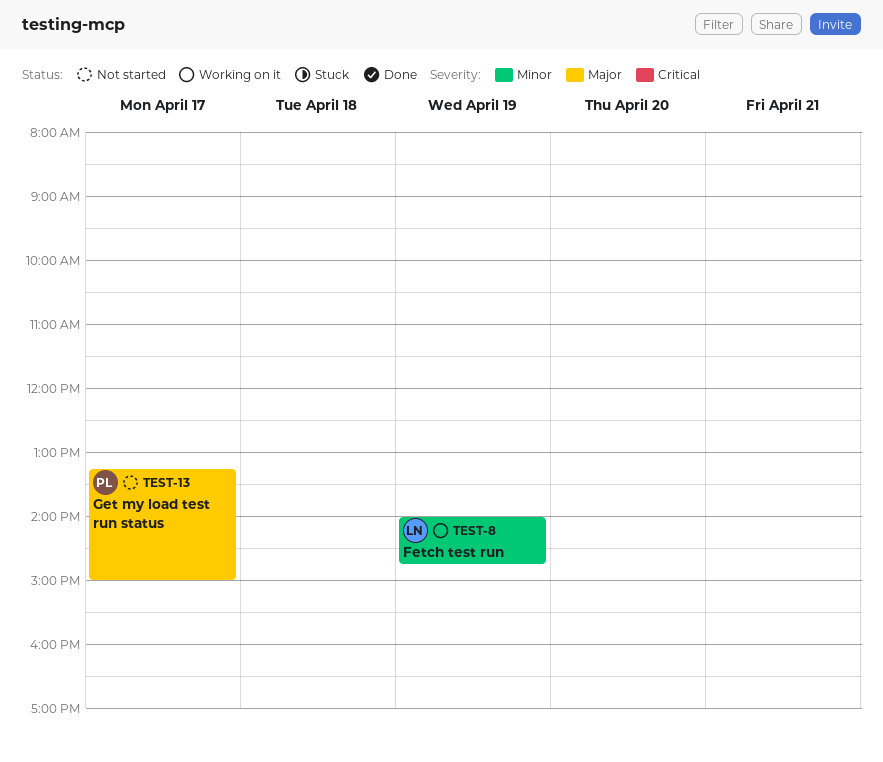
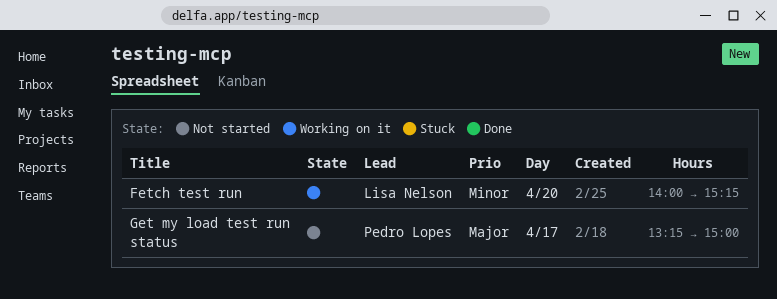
Fetch test run, day: Apr 19 -> Apr 20
Fetch test run, ends: 14:45 -> 15:15

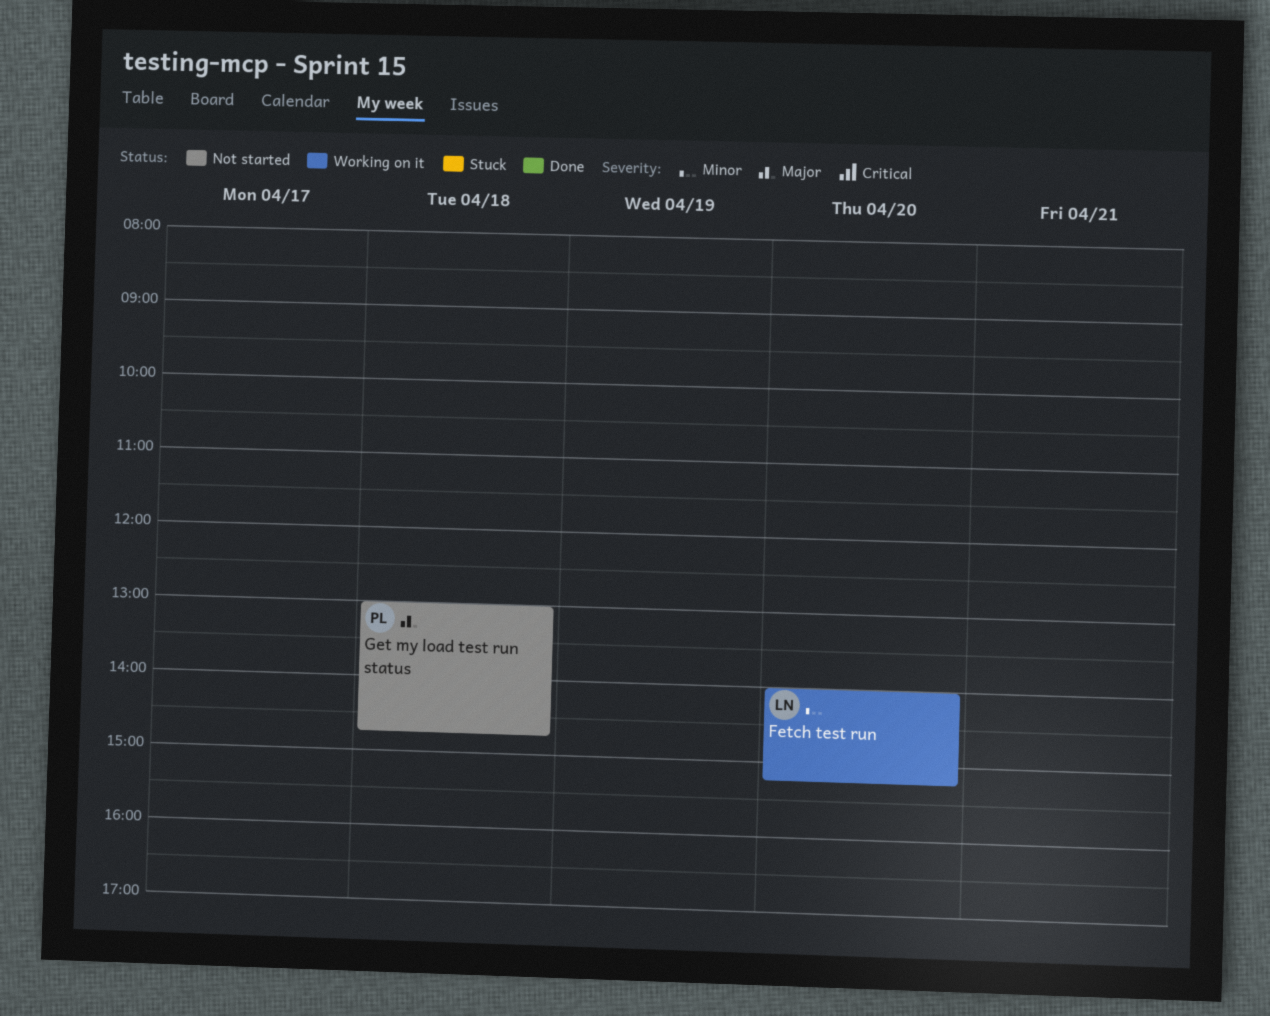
Get my load test run status, day: Apr 17 -> Apr 18
Get my load test run status, begins: 13:15 -> 13:00
Get my load test run status, ends: 15:00 -> 14:45

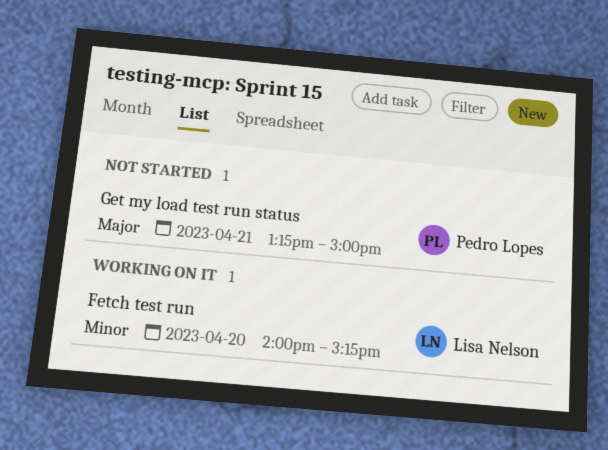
Get my load test run status, day: Apr 18 -> Apr 21
Get my load test run status, begins: 13:00 -> 13:15
Get my load test run status, ends: 14:45 -> 15:00

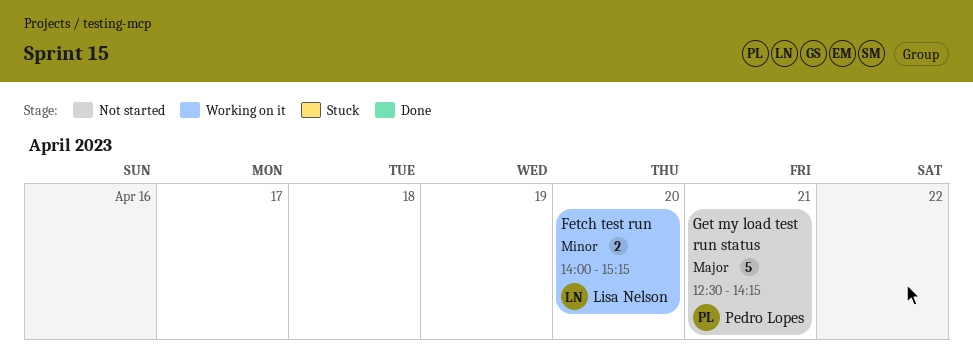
Get my load test run status, begins: 13:15 -> 12:30
Get my load test run status, ends: 15:00 -> 14:15

